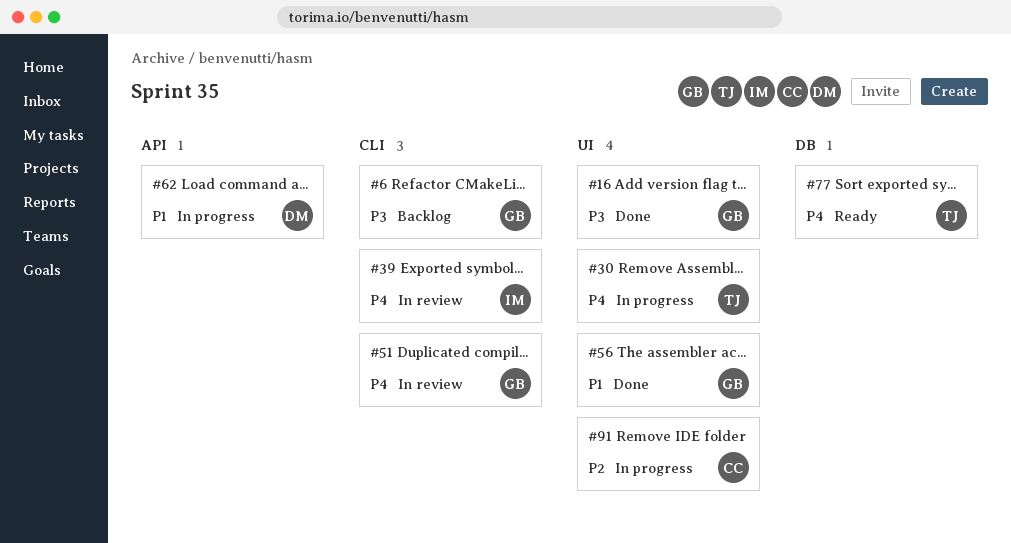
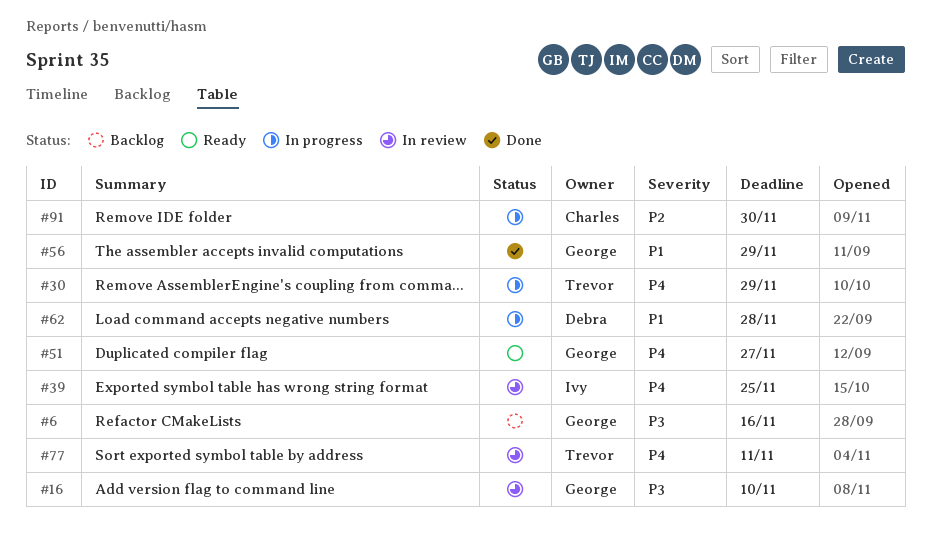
#16, status: Done -> In review
#51, status: In review -> Ready
#77, status: Ready -> In review

